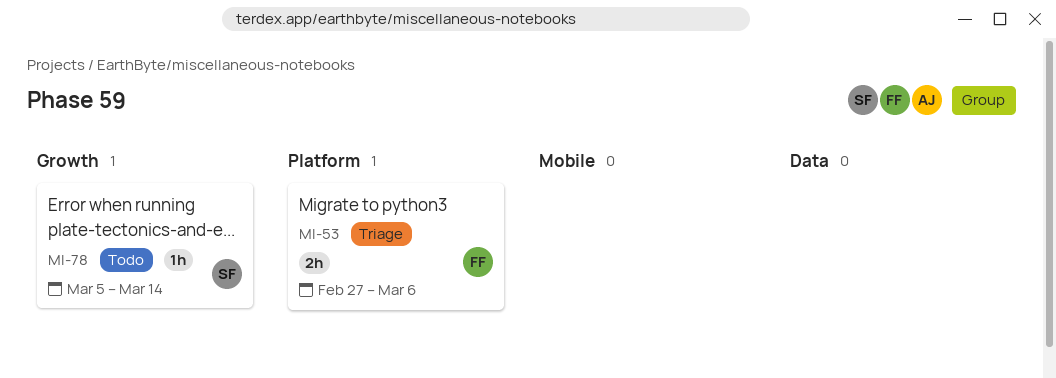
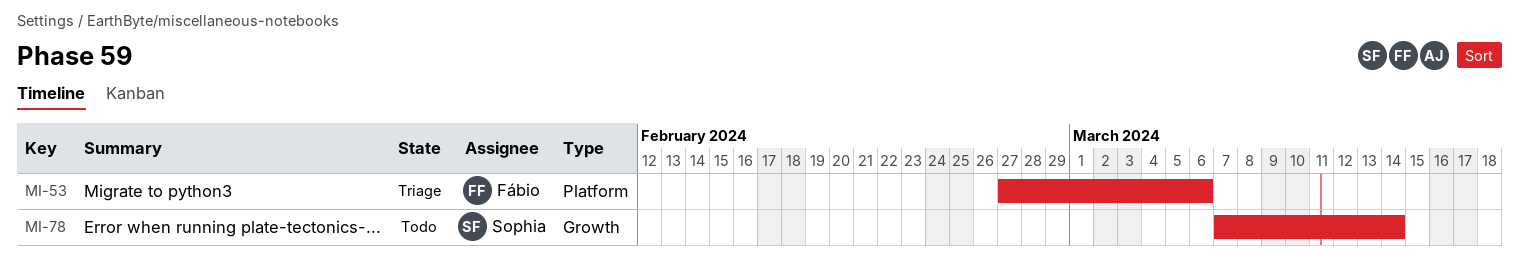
MI-78, start: Mar 5 -> Mar 7

